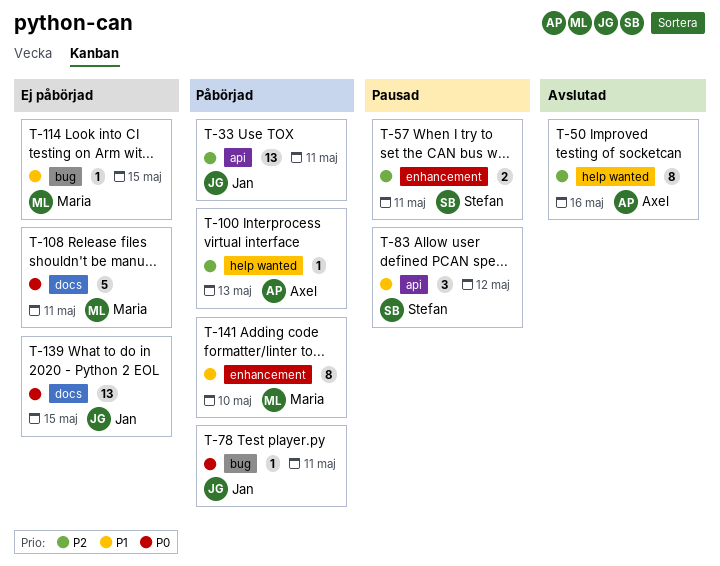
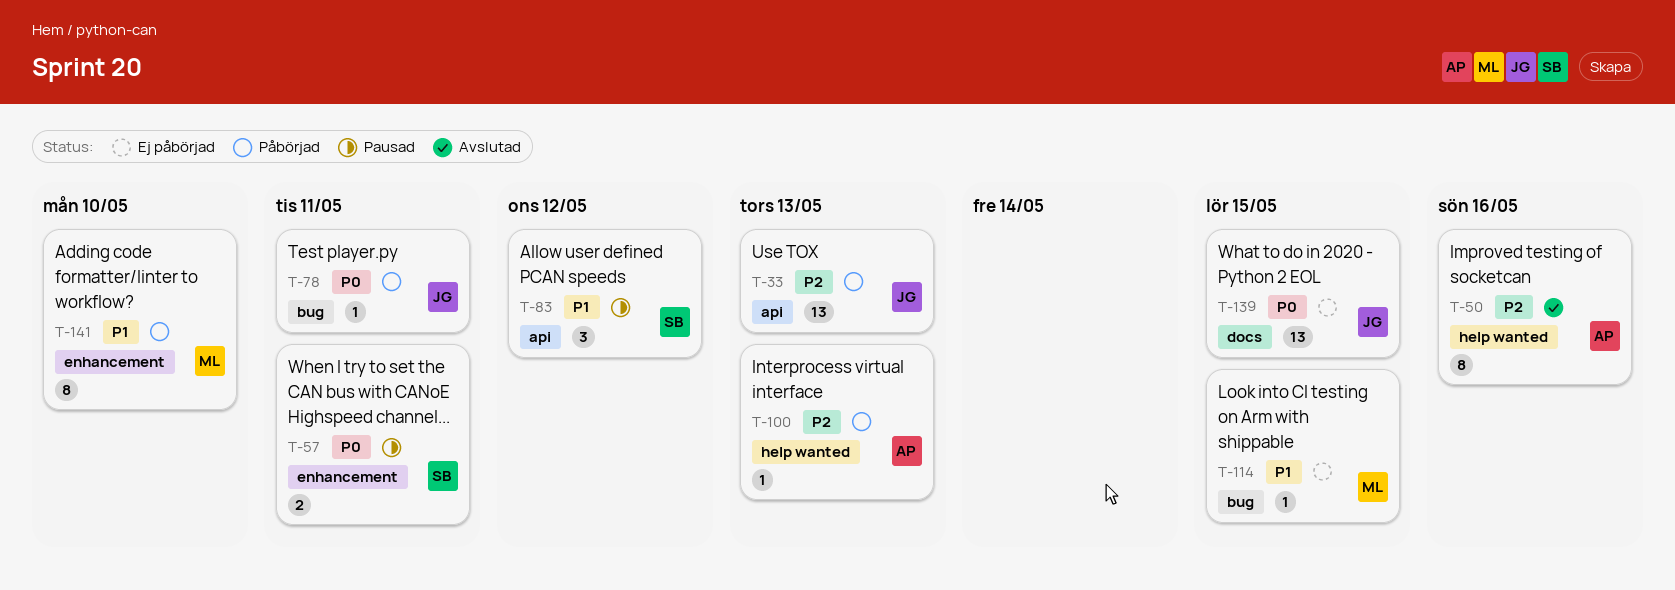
T-33, due: May 11 -> May 13
T-57, priority: P2 -> P0
T-108: present -> none

